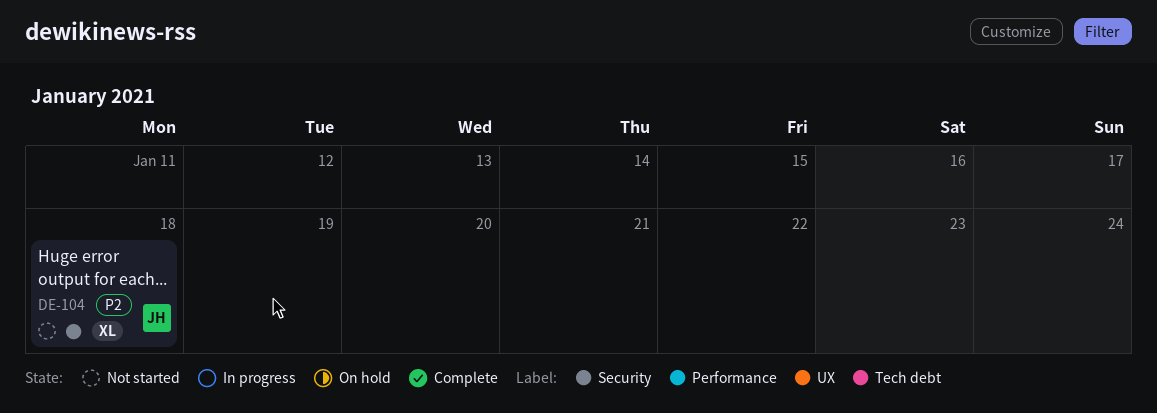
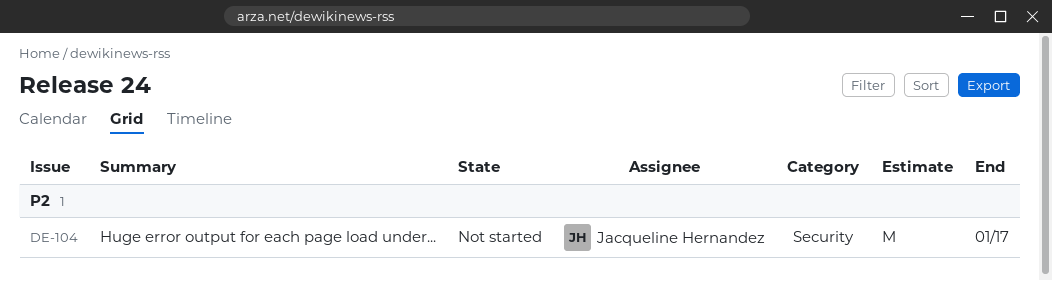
DE-104, estimate: XL -> M
DE-104, due: Jan 18 -> Jan 17

